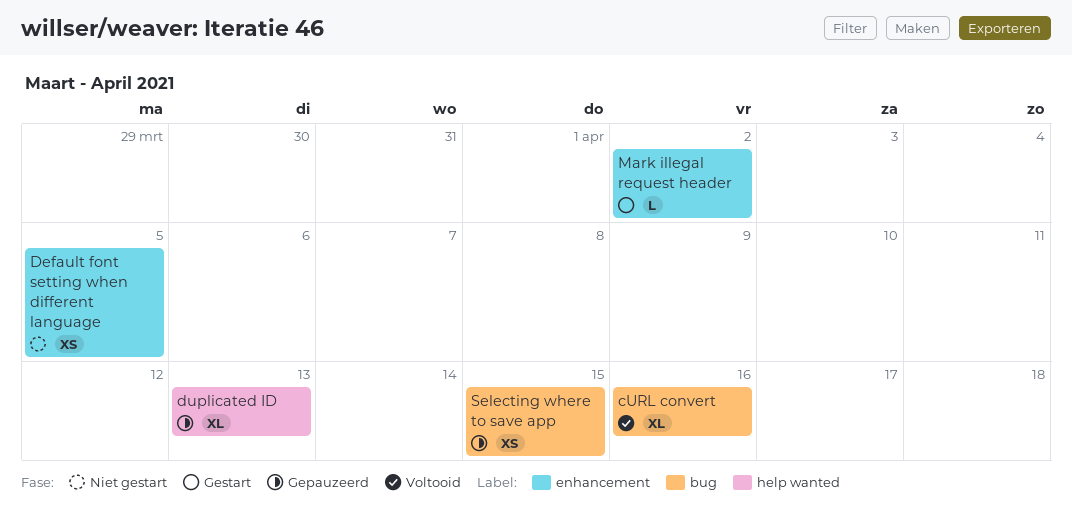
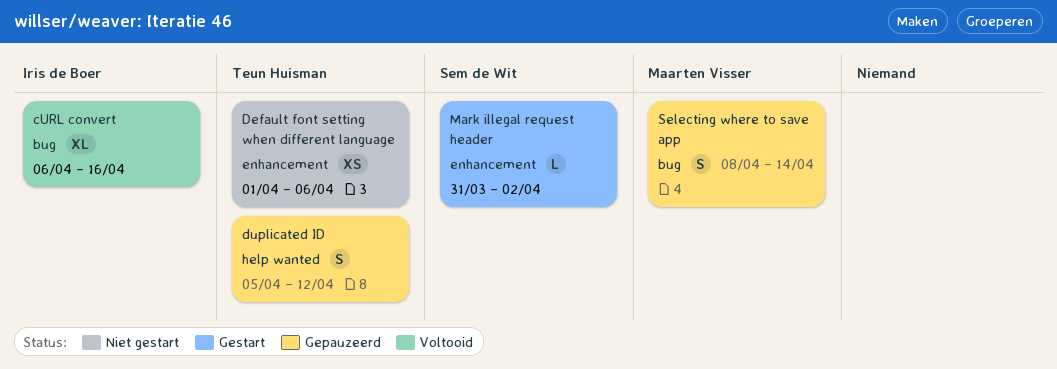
Default font setting when different language, due: Apr 5 -> Apr 6
duplicated ID, estimate: XL -> S
duplicated ID, due: Apr 13 -> Apr 12
Selecting where to save app, estimate: XS -> S
Selecting where to save app, due: Apr 15 -> Apr 14

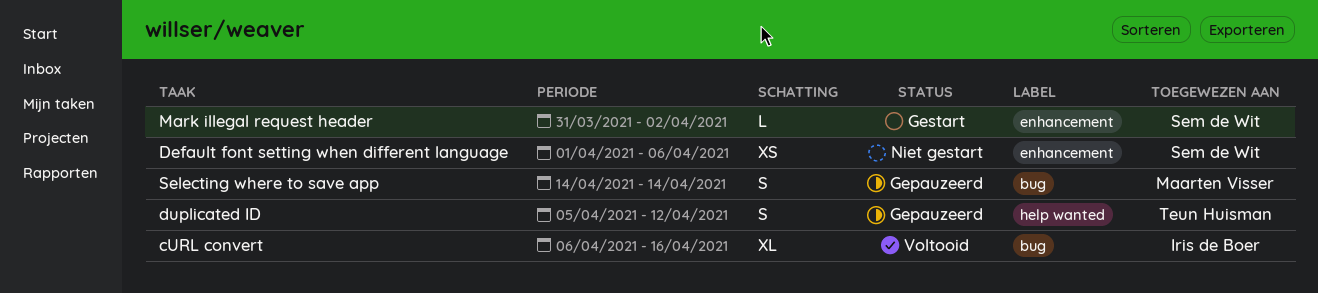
Default font setting when different language, owner: Teun Huisman -> Sem de Wit
Selecting where to save app, start: Apr 8 -> Apr 14

